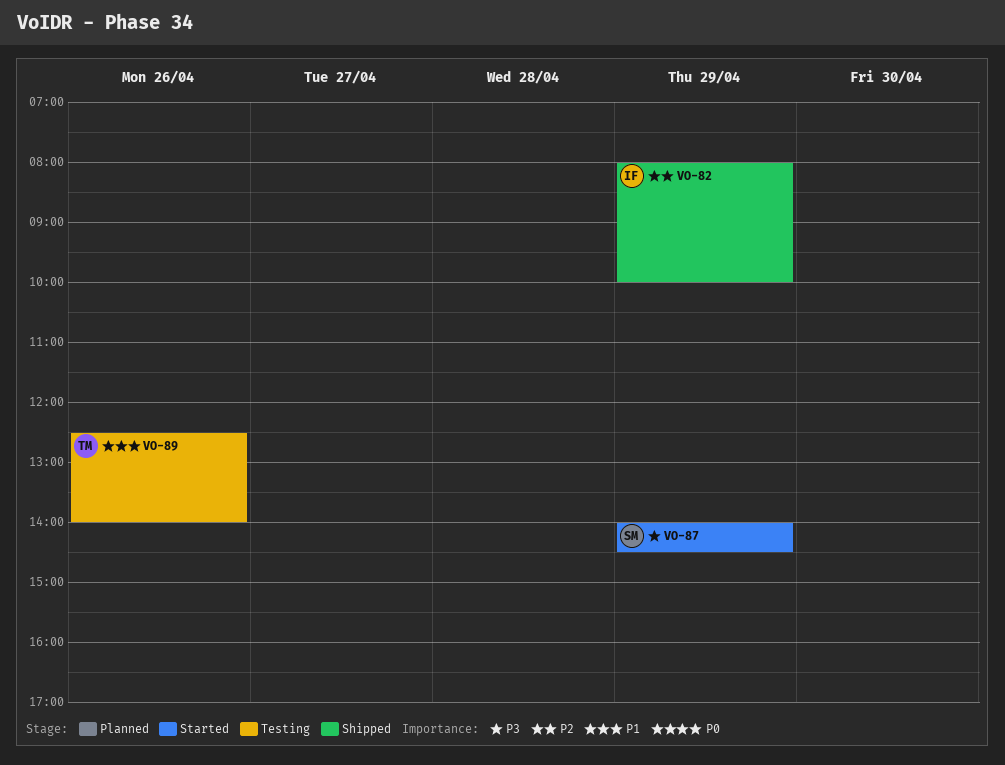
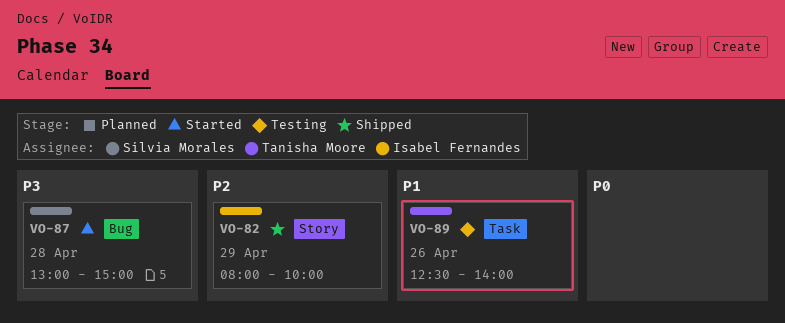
VO-87, day: Apr 29 -> Apr 28
VO-87, begins: 14:00 -> 13:00
VO-87, ends: 14:30 -> 15:00

